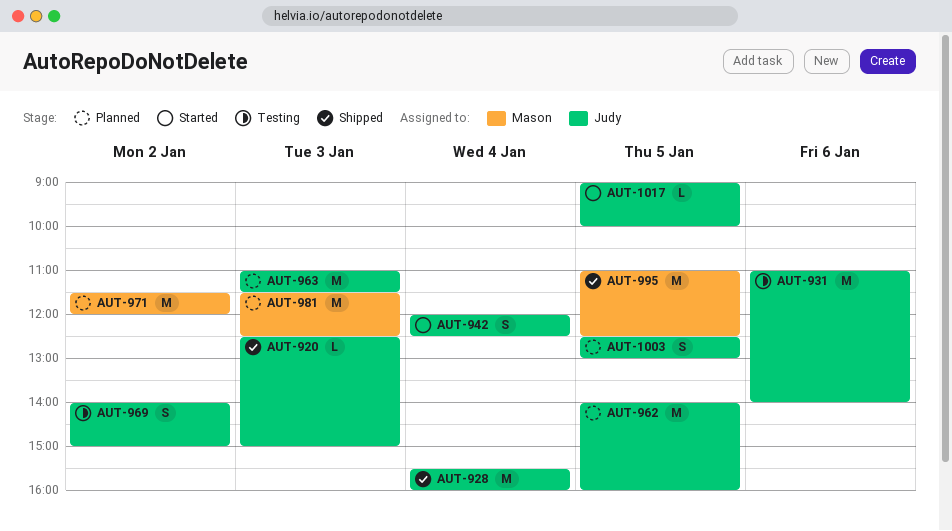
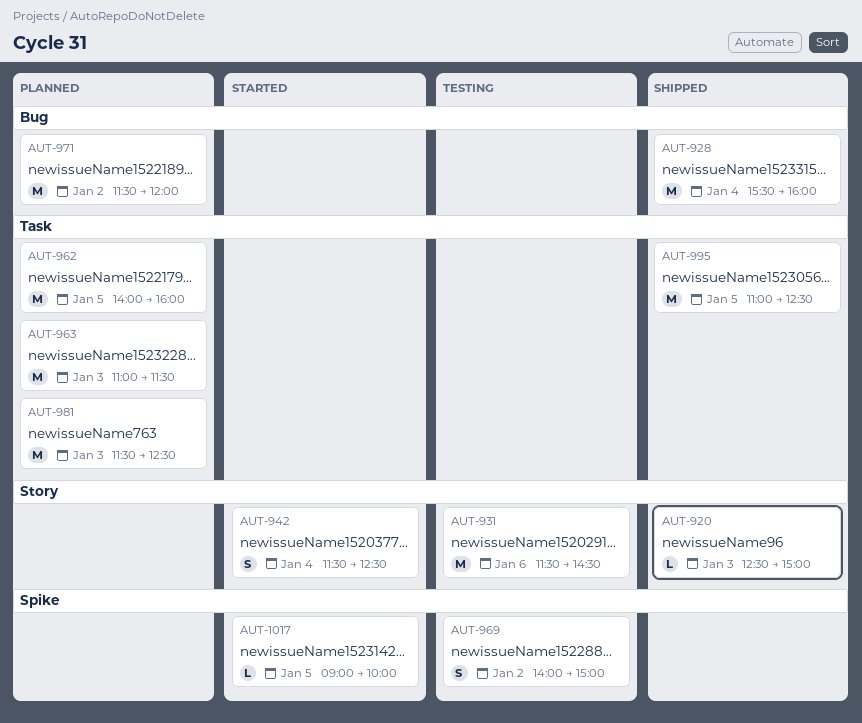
AUT-931, begins: 11:00 -> 11:30
AUT-931, ends: 14:00 -> 14:30
AUT-942, begins: 12:00 -> 11:30
AUT-1003: present -> none

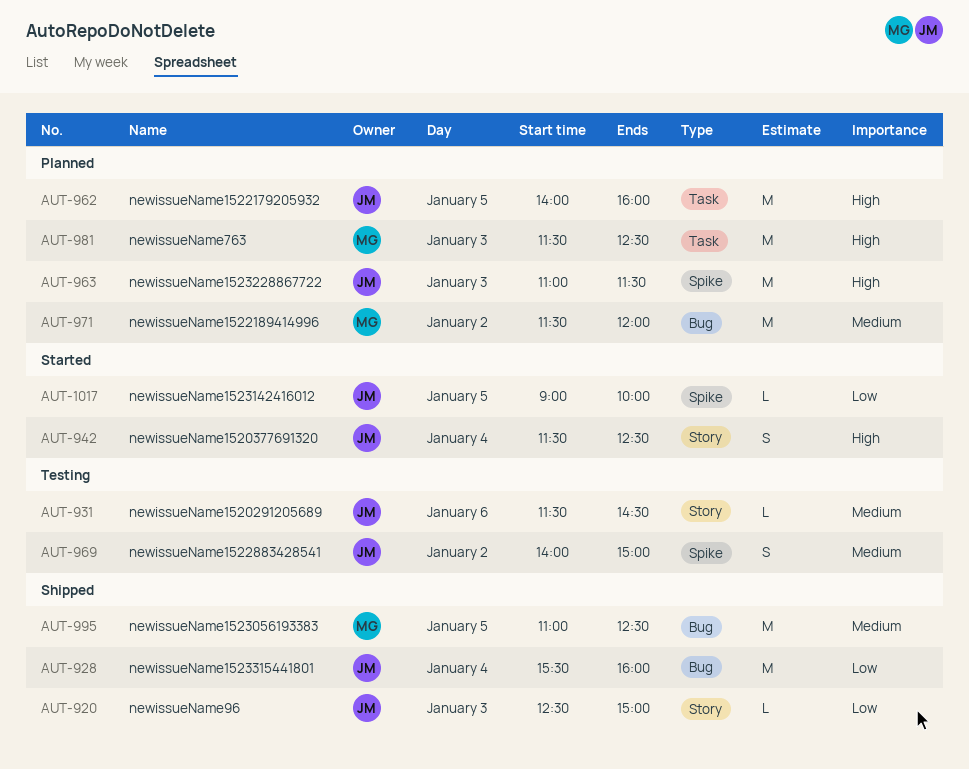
AUT-931, estimate: M -> L
AUT-963, label: Task -> Spike
AUT-995, label: Task -> Bug

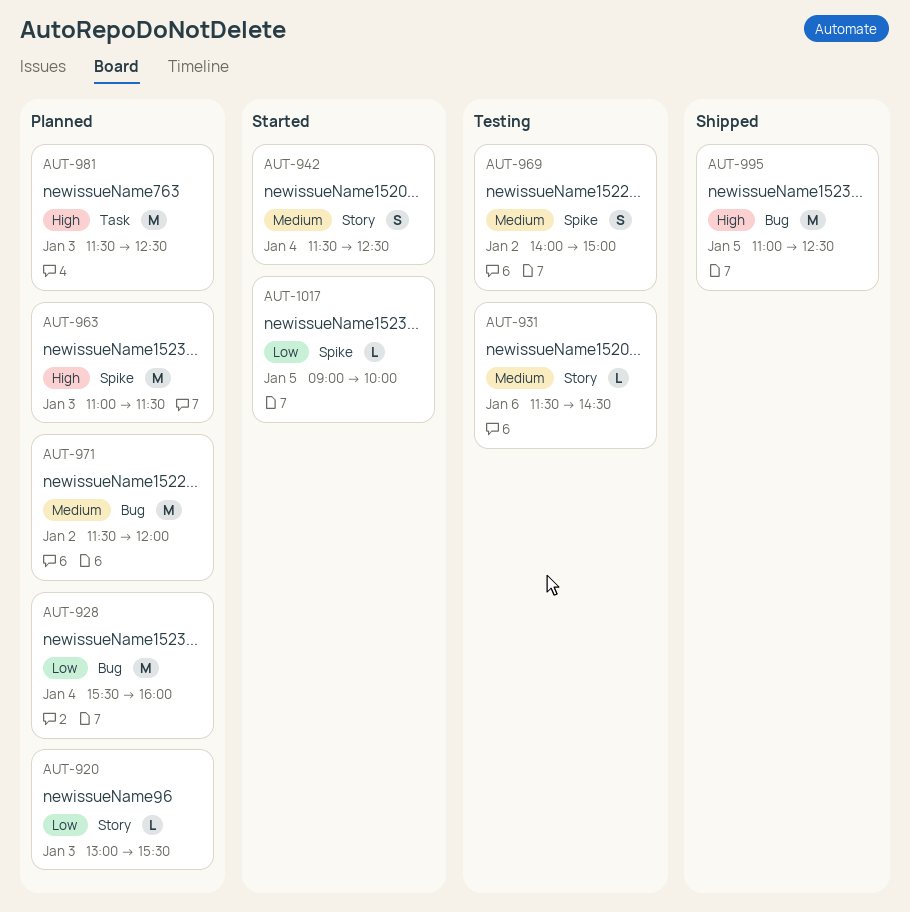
AUT-920, status: Shipped -> Planned
AUT-920, begins: 12:30 -> 13:00
AUT-920, ends: 15:00 -> 15:30
AUT-928, status: Shipped -> Planned
AUT-942, priority: High -> Medium
AUT-962: present -> none
AUT-995, priority: Medium -> High

